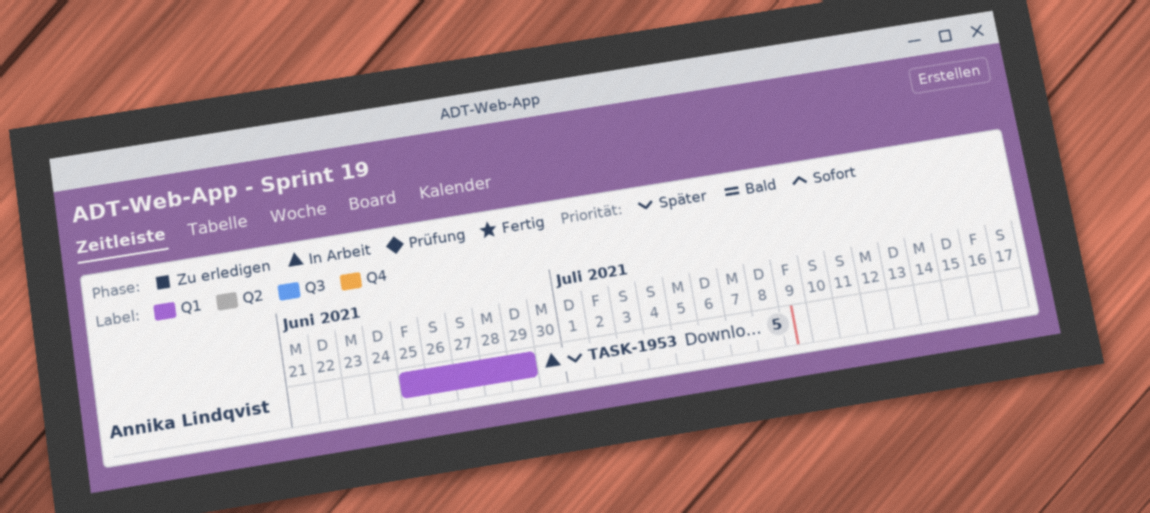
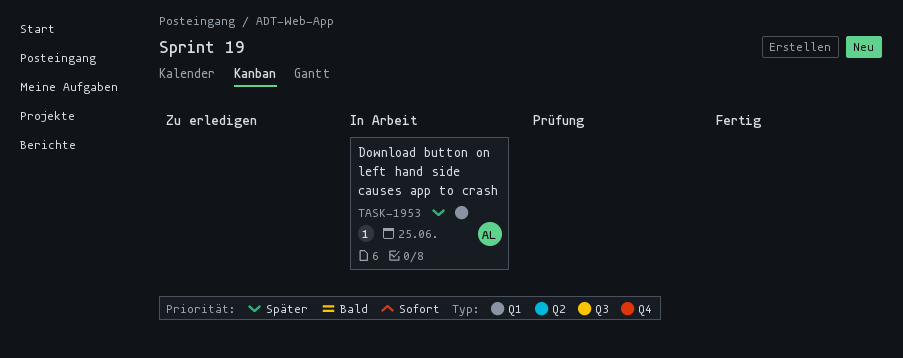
TASK-1953, estimate: 5 -> 1
TASK-1953, due: Jun 29 -> Jun 25

